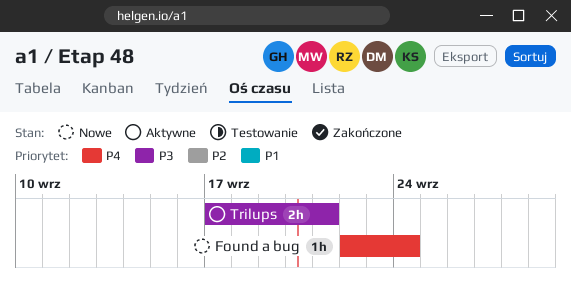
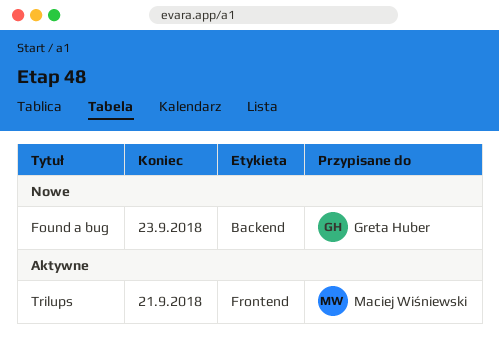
Found a bug, due: Sep 24 -> Sep 23

